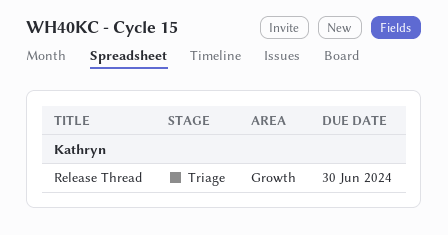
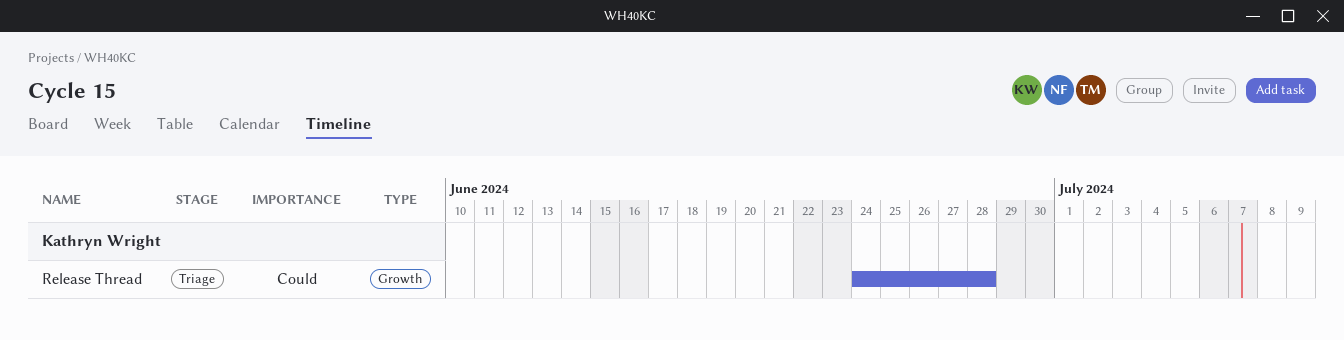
Release Thread, due: Jun 30 -> Jun 28

